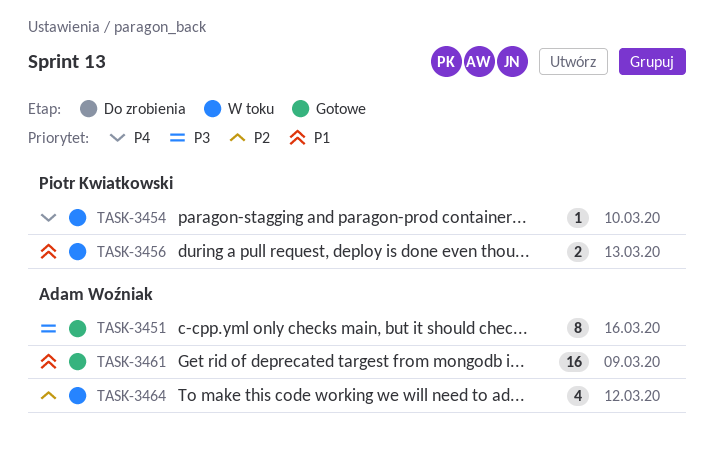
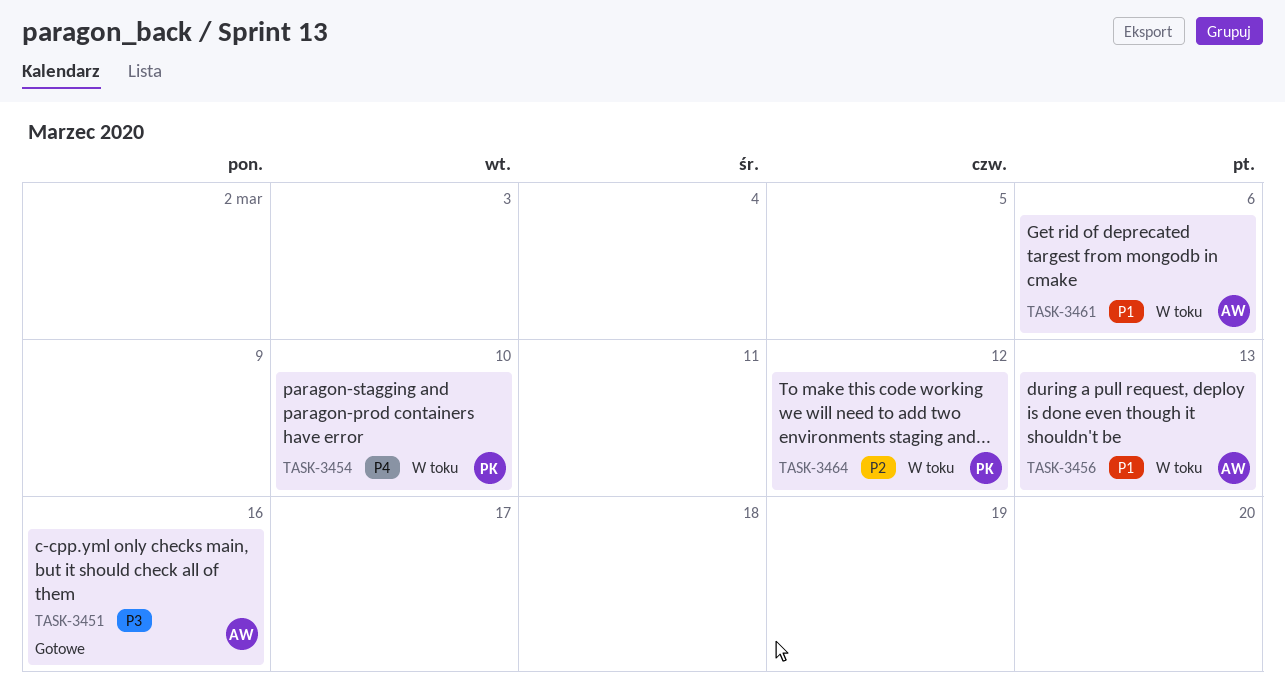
TASK-3456, owner: Piotr Kwiatkowski -> Adam Woźniak
TASK-3461, status: Gotowe -> W toku
TASK-3461, due: Mar 9 -> Mar 6
TASK-3464, owner: Adam Woźniak -> Piotr Kwiatkowski

